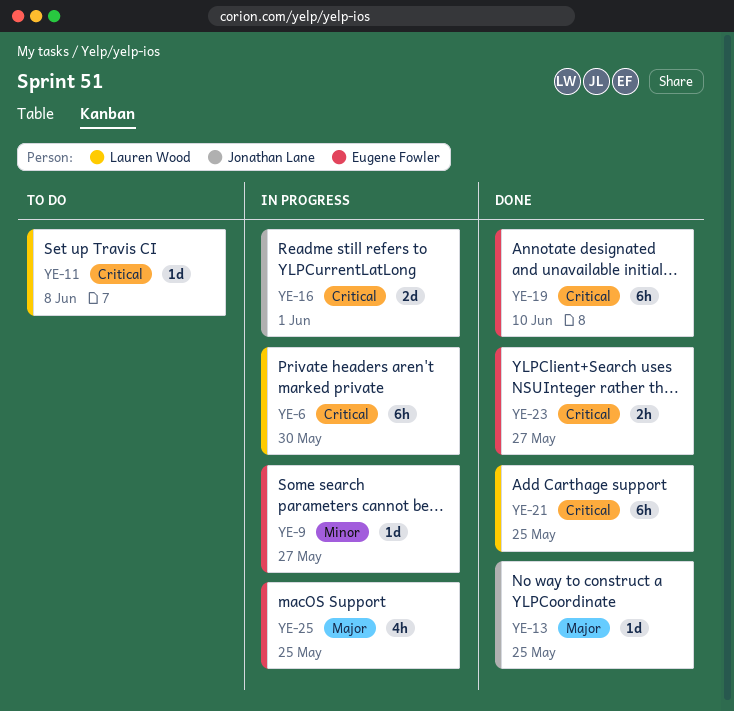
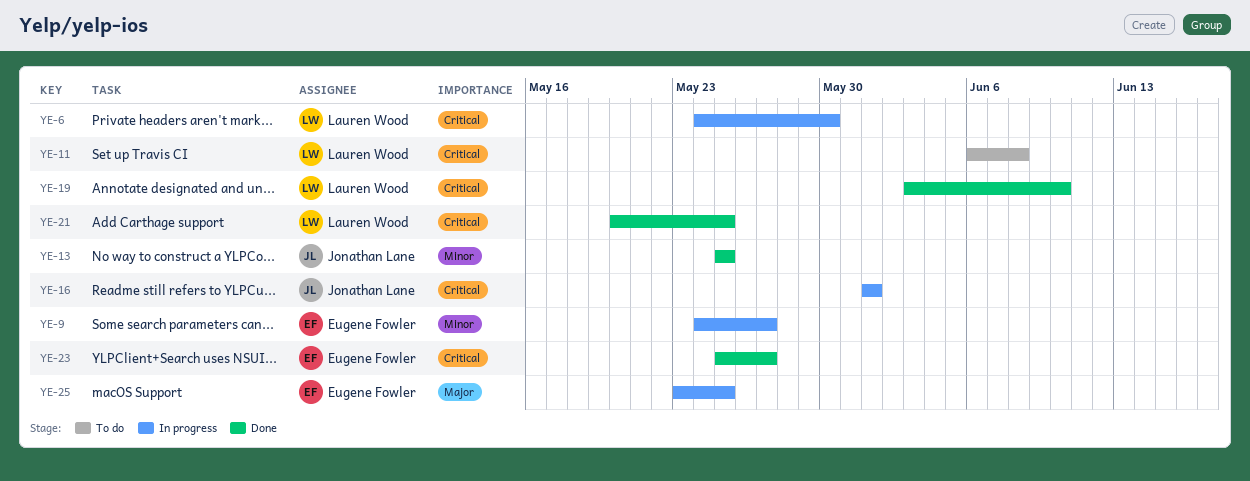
YE-13, priority: Major -> Minor
YE-19, owner: Eugene Fowler -> Lauren Wood

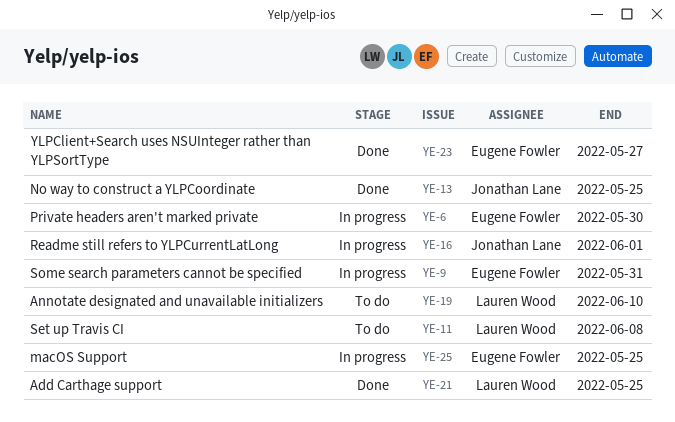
YE-6, owner: Lauren Wood -> Eugene Fowler
YE-9, due: May 27 -> May 31
YE-19, status: Done -> To do

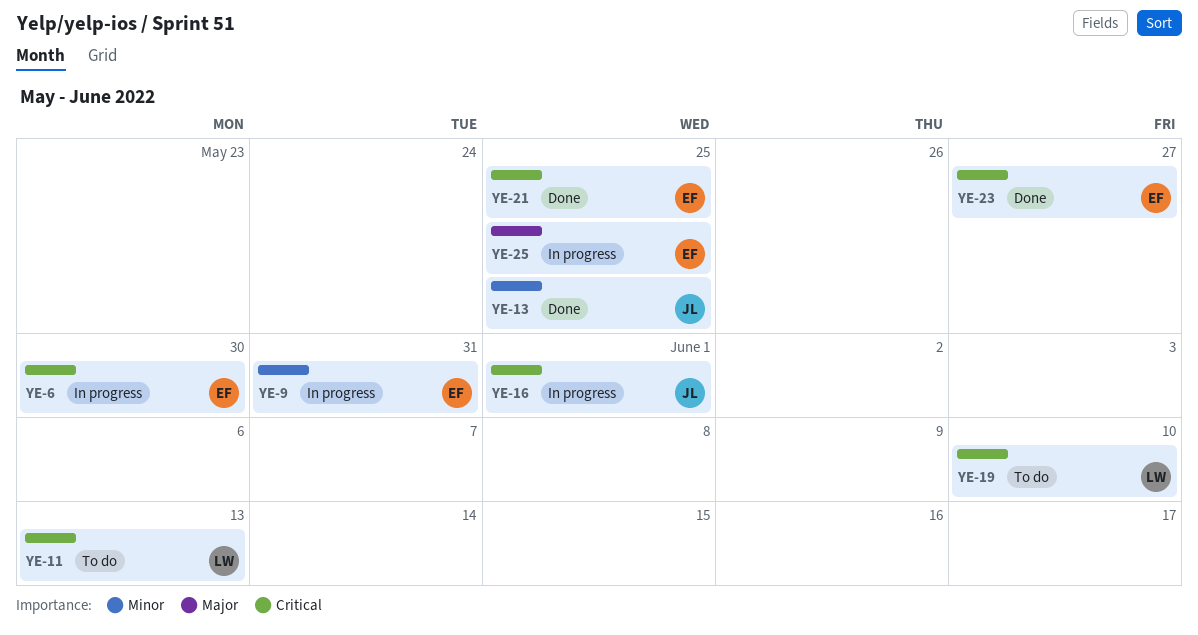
YE-11, due: Jun 8 -> Jun 13
YE-21, owner: Lauren Wood -> Eugene Fowler

